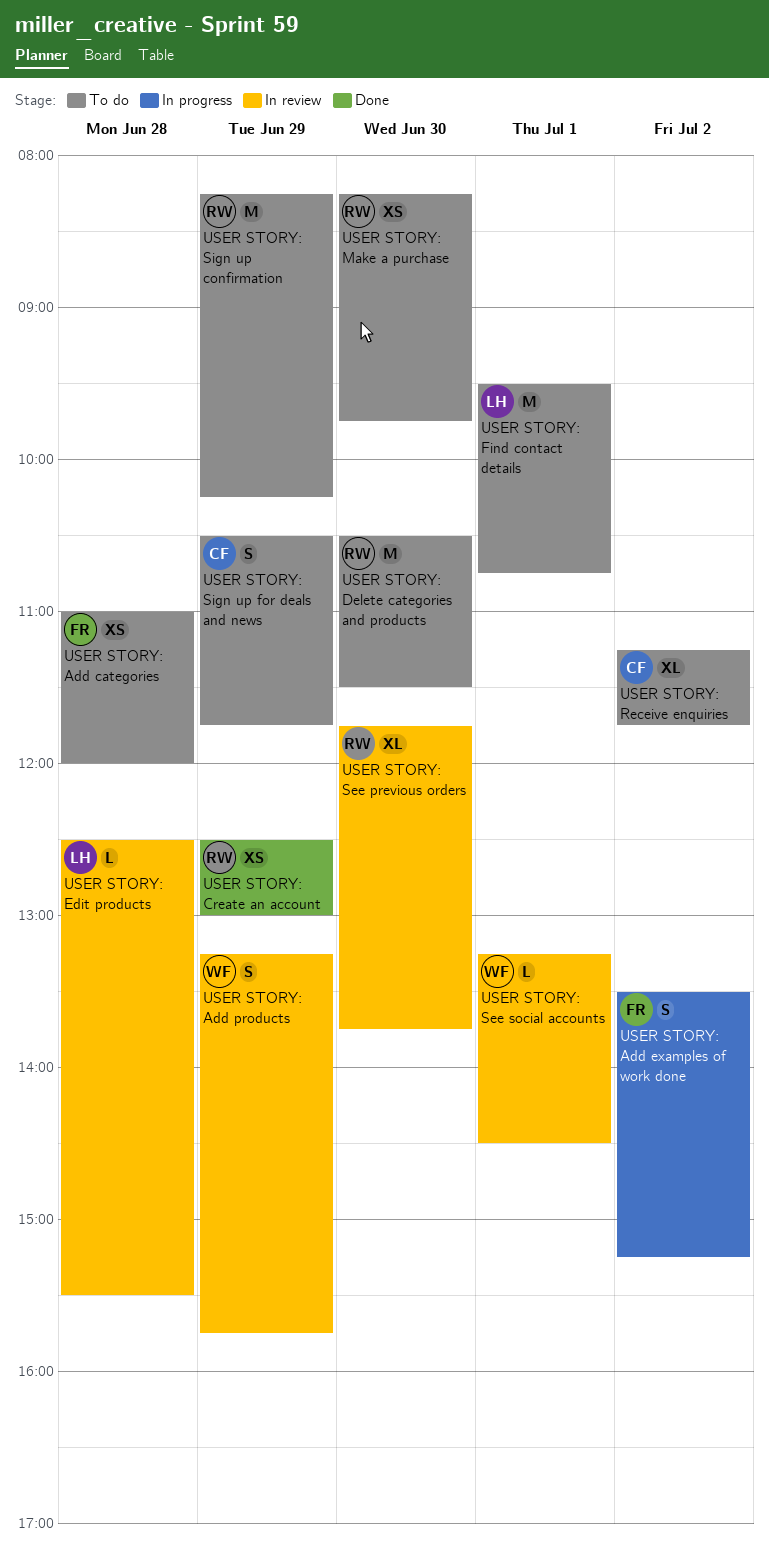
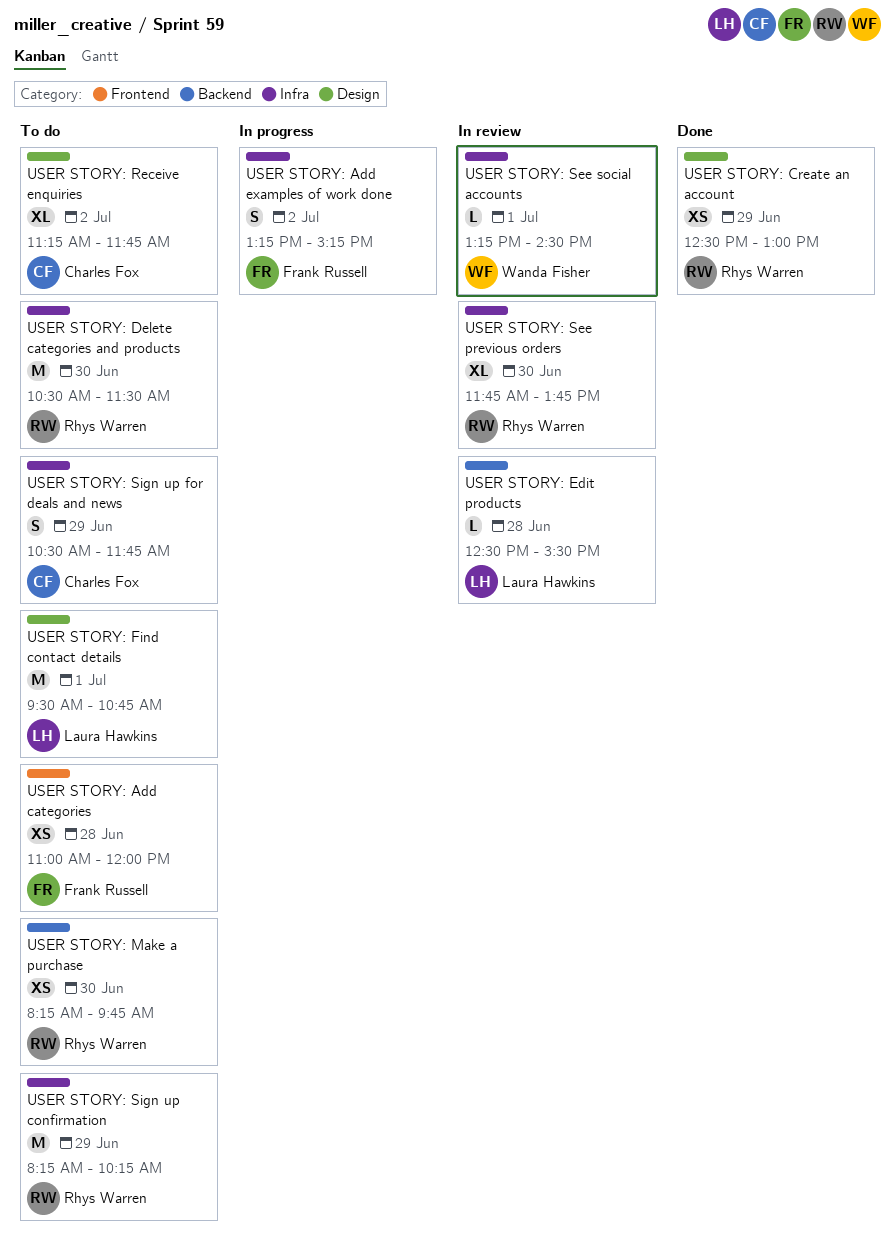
USER STORY: Add examples of work done, begins: 13:30 -> 13:15
USER STORY: Add products: present -> none

